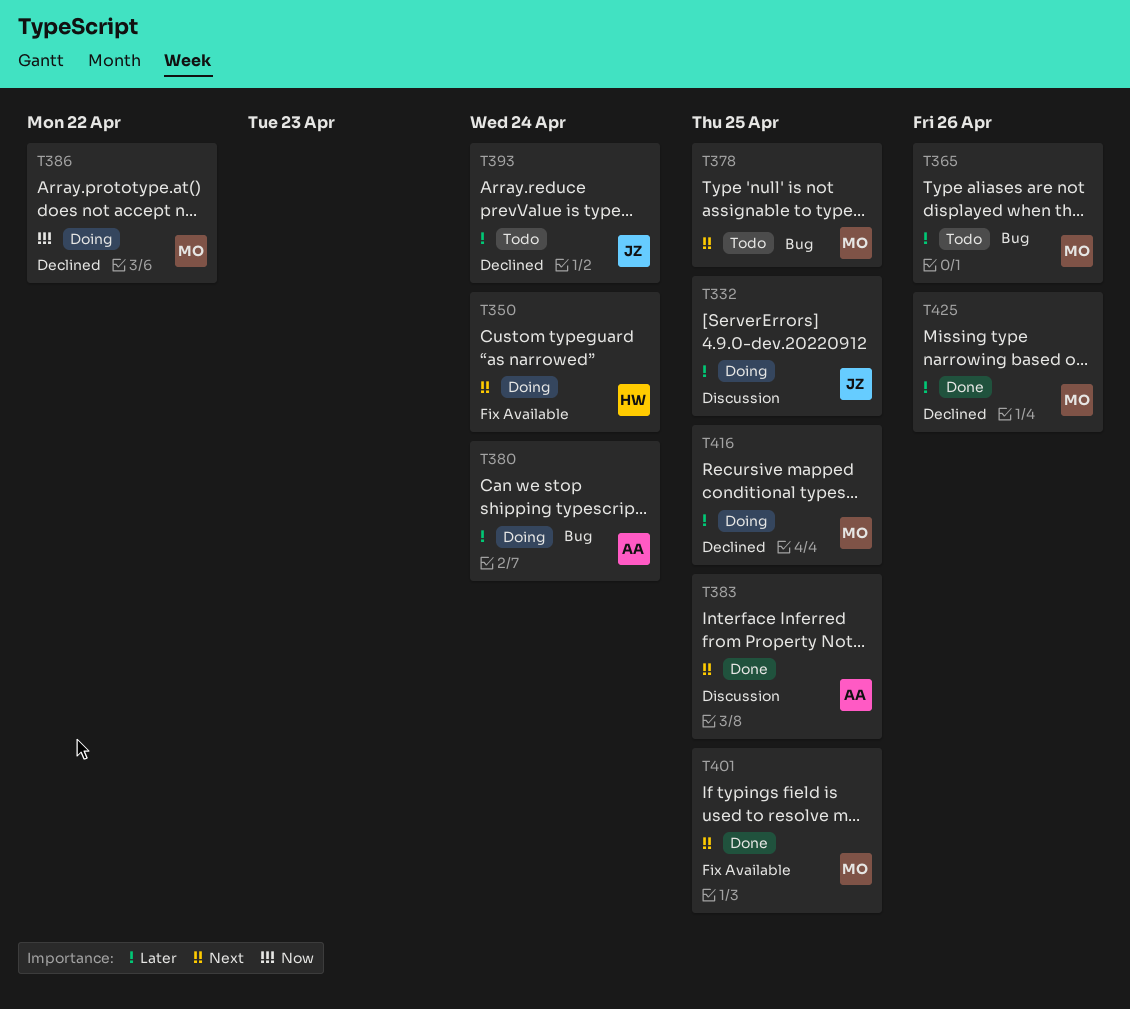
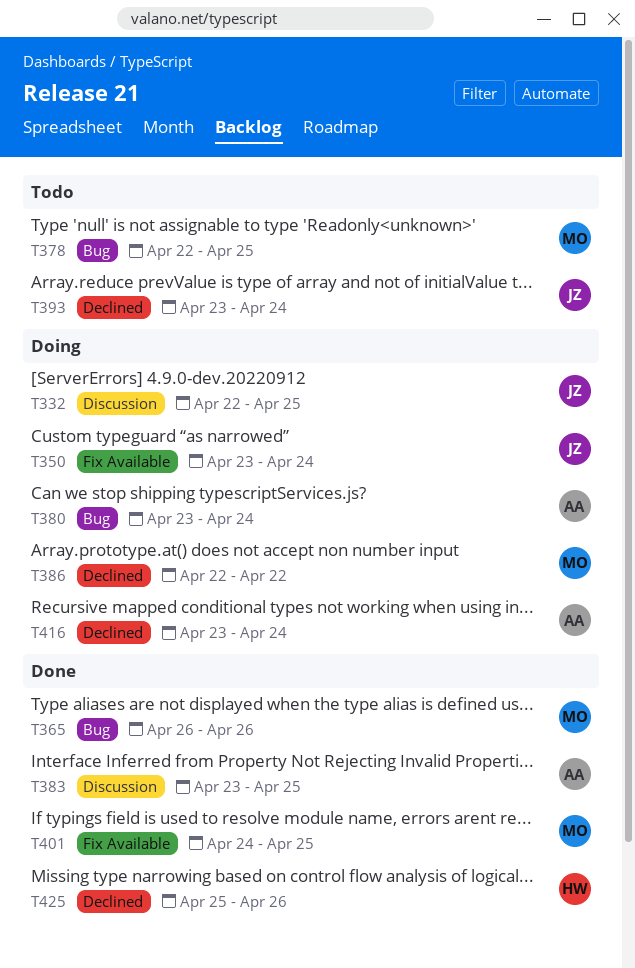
T350, owner: HW -> JZ
T365, status: Todo -> Done
T416, owner: MO -> AA
T416, due: Apr 25 -> Apr 24
T425, owner: MO -> HW

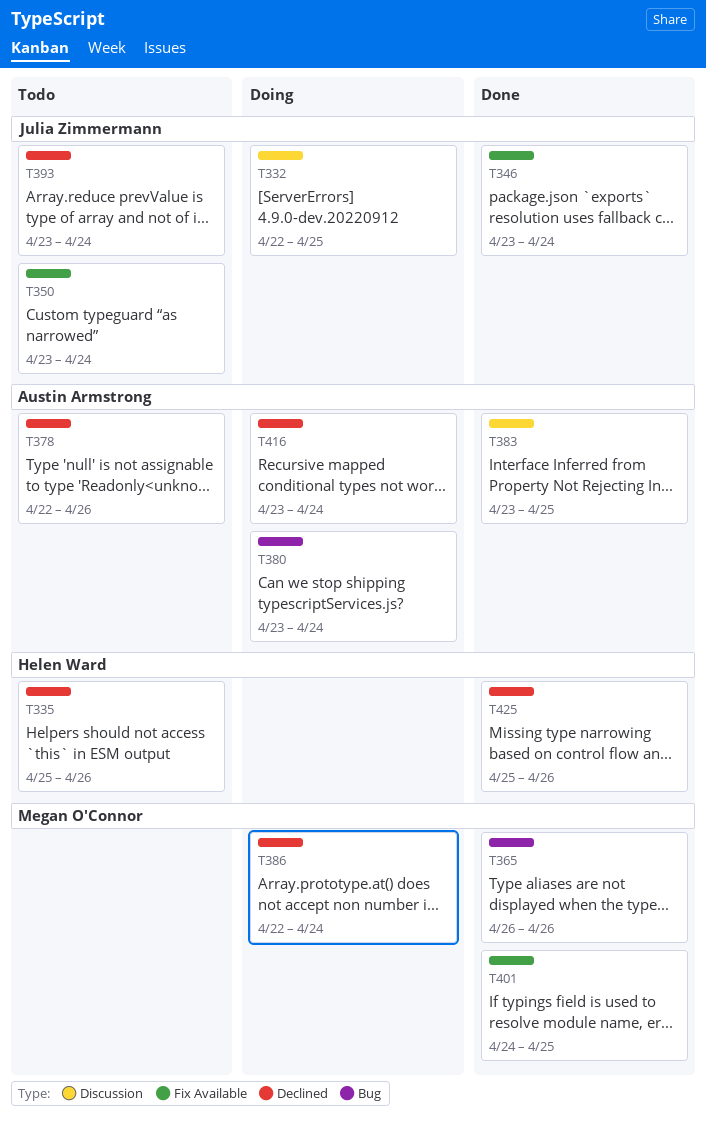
T335: none -> present
T346: none -> present
T350, status: Doing -> Todo
T378, owner: Megan O'Connor -> Austin Armstrong
T378, label: Bug -> Declined
T378, due: Apr 25 -> Apr 26
T386, due: Apr 22 -> Apr 24

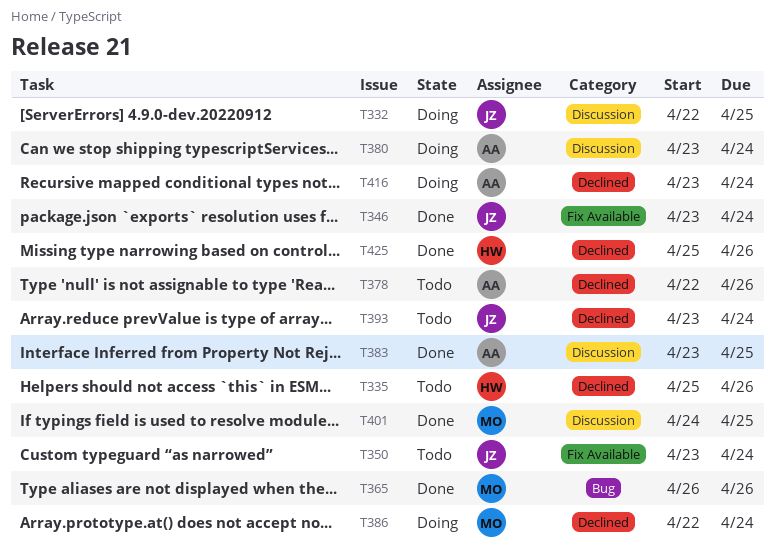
T380, label: Bug -> Discussion
T401, label: Fix Available -> Discussion

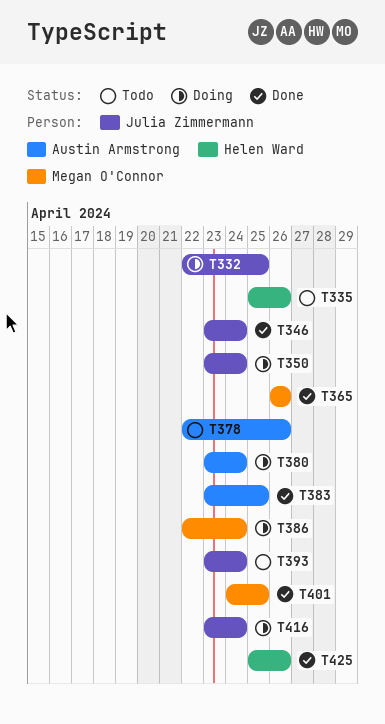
T350, status: Todo -> Doing
T416, owner: Austin Armstrong -> Julia Zimmermann

